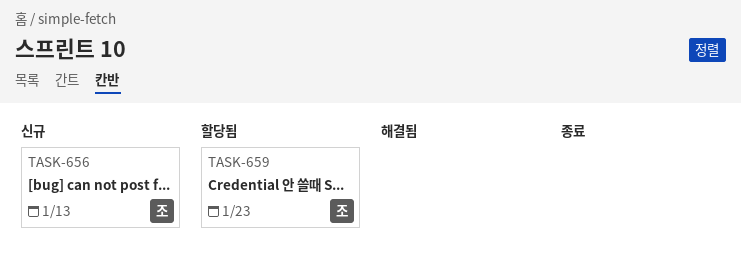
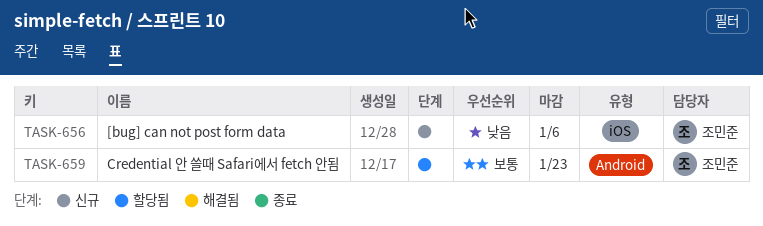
TASK-656, due: Jan 13 -> Jan 6

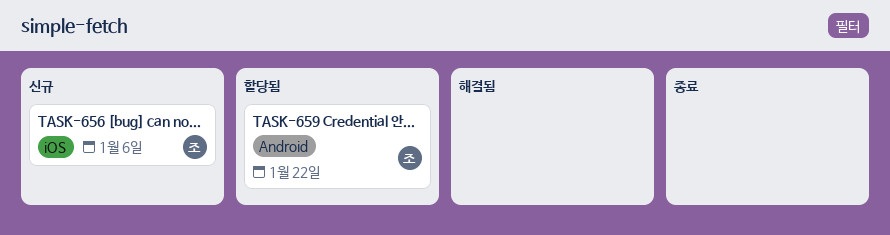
TASK-659, due: Jan 23 -> Jan 22

